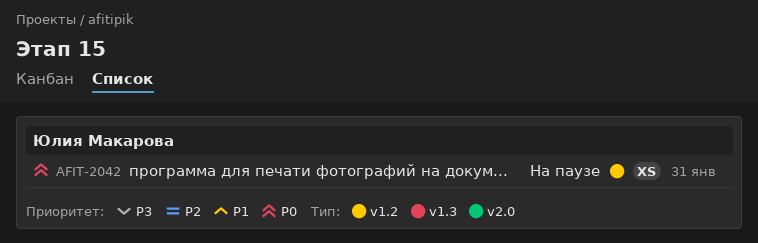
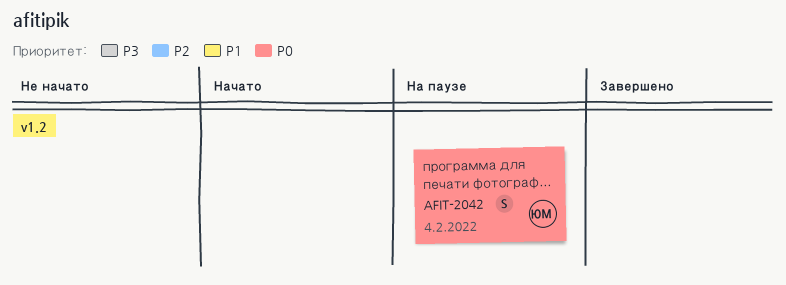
AFIT-2042, estimate: XS -> S
AFIT-2042, due: Jan 31 -> Feb 4

